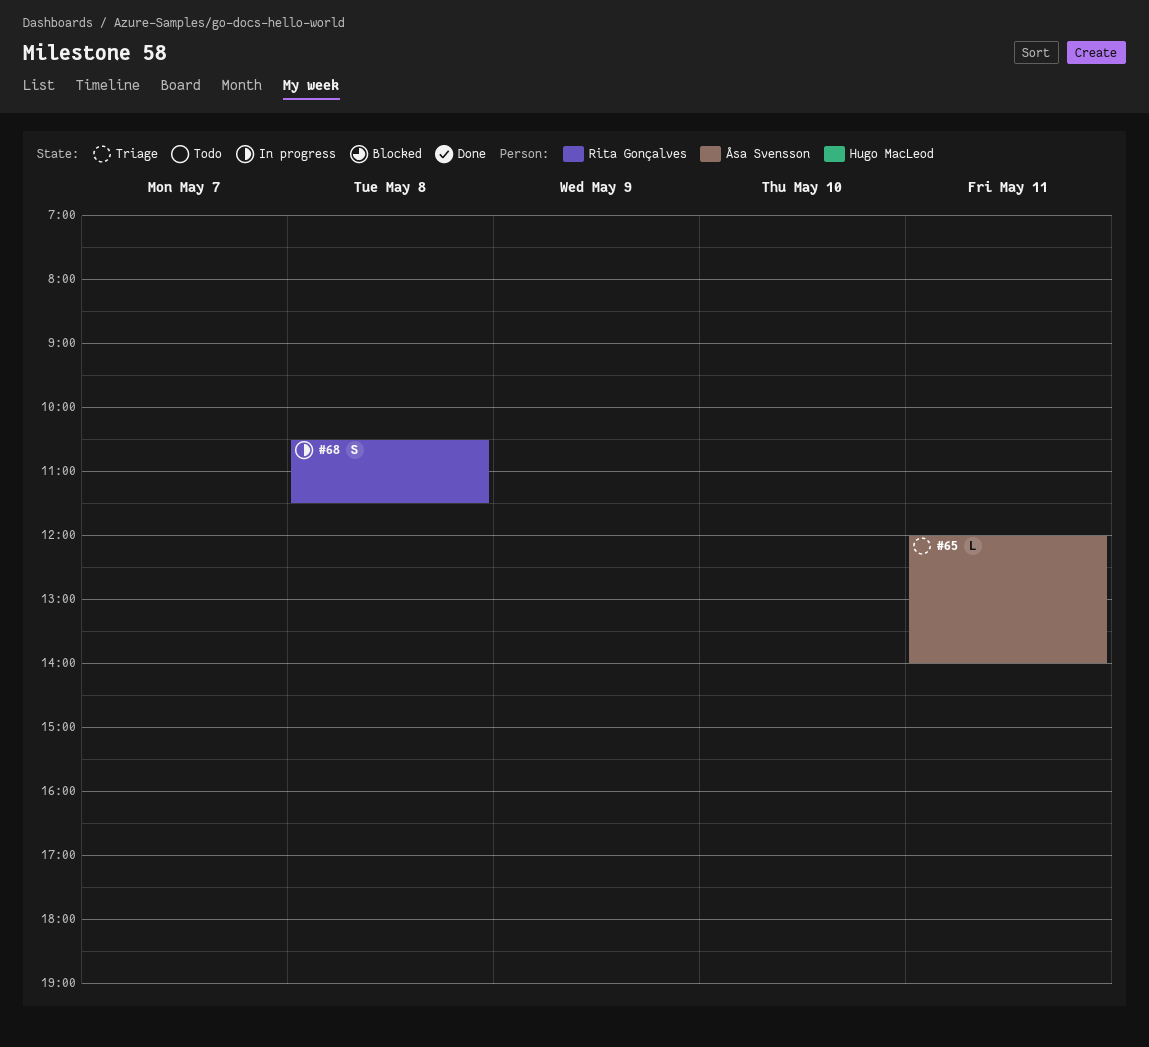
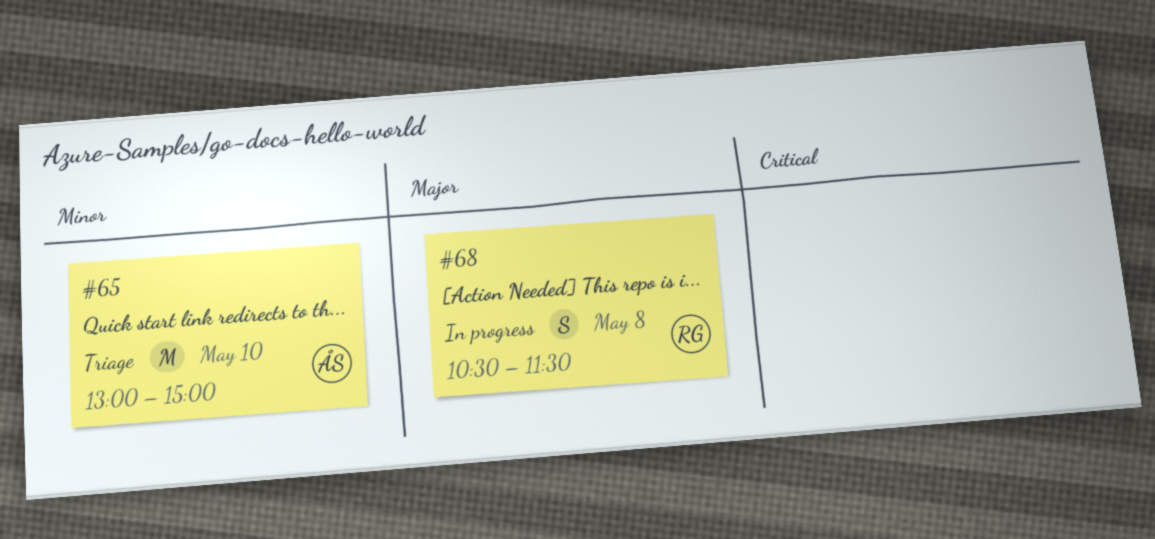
#65, estimate: L -> M
#65, day: May 11 -> May 10
#65, begins: 12:00 -> 13:00
#65, ends: 14:00 -> 15:00

